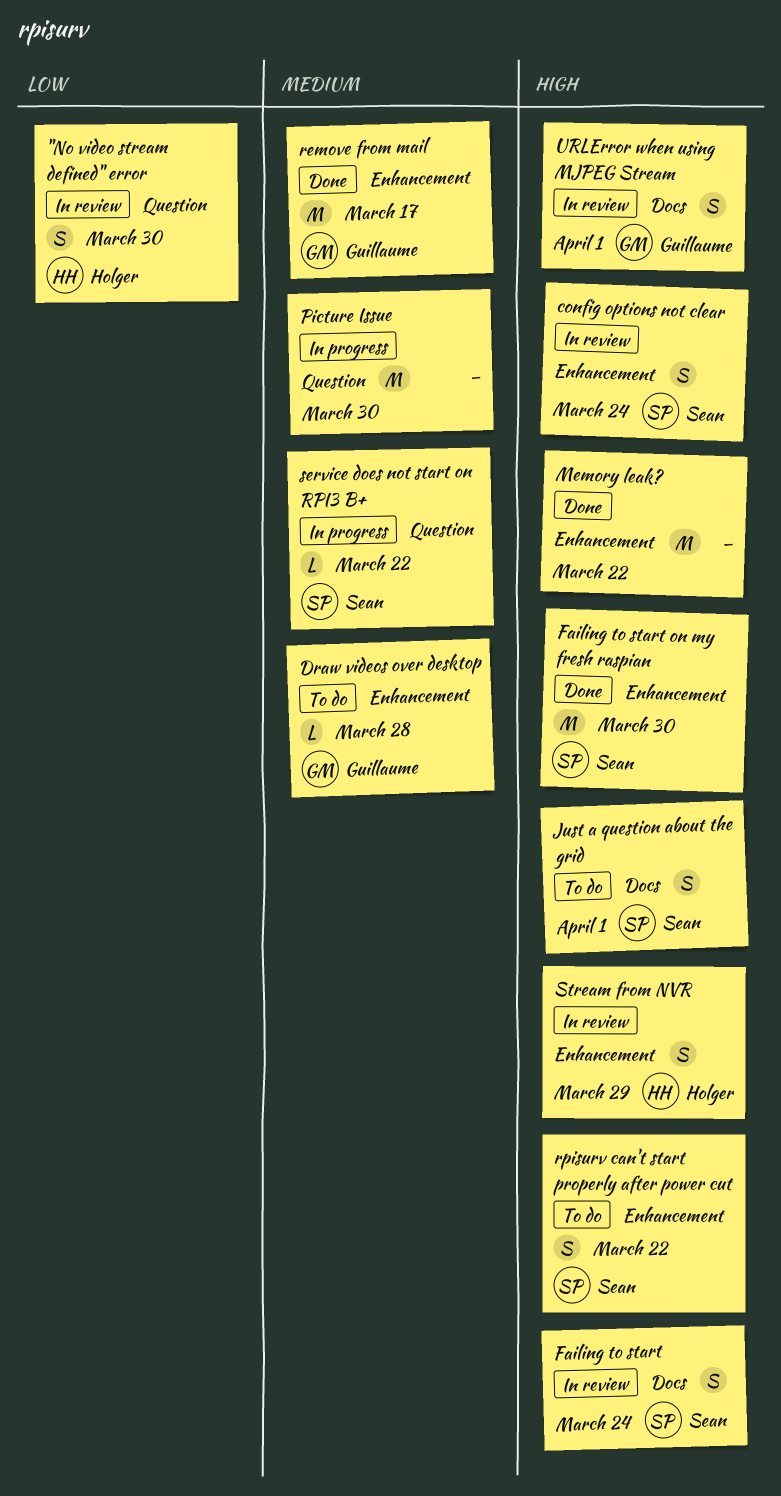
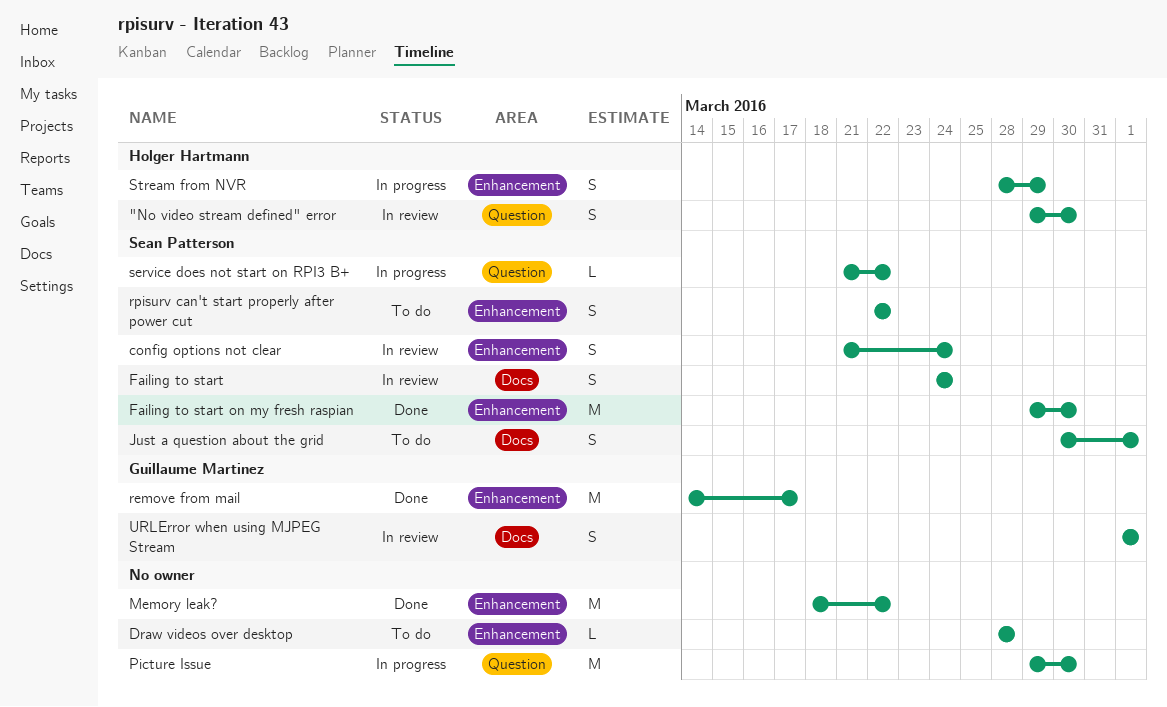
Draw videos over desktop, owner: Guillaume Martinez -> none
Stream from NVR, status: In review -> In progress

